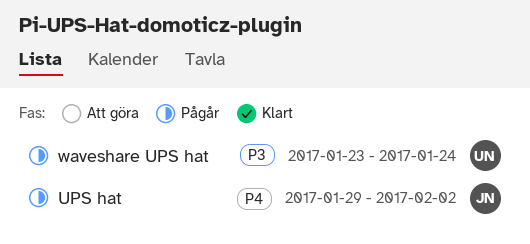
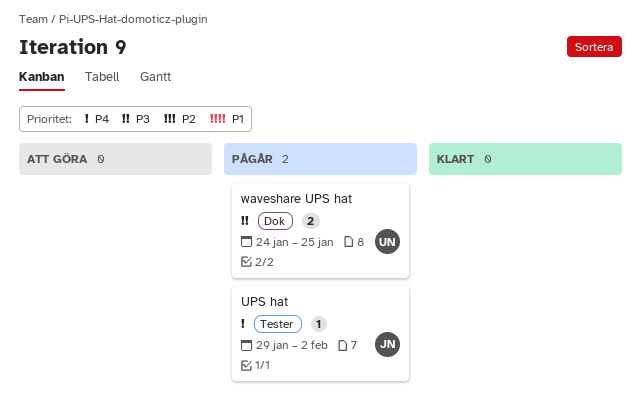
waveshare UPS hat, start: Jan 23 -> Jan 24
waveshare UPS hat, due: Jan 24 -> Jan 25

